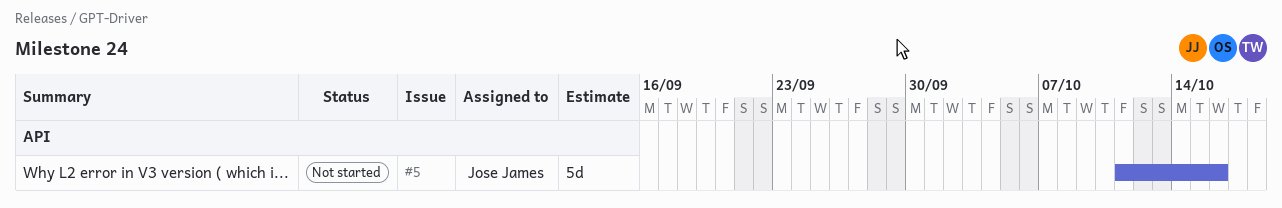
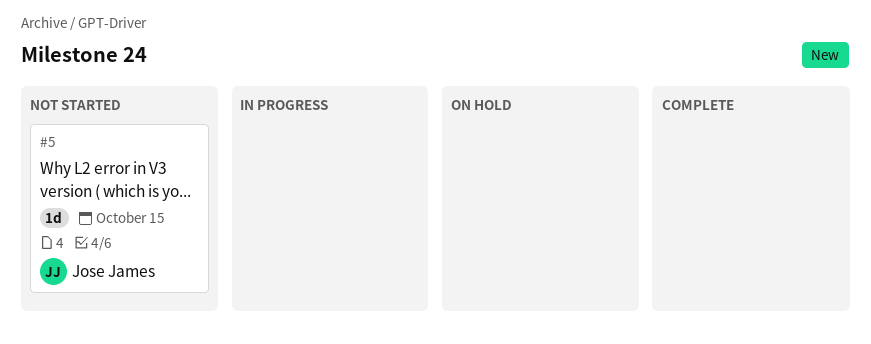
#5, estimate: 5d -> 1d
#5, due: Oct 16 -> Oct 15

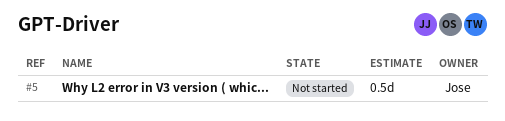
#5, estimate: 1d -> 0.5d

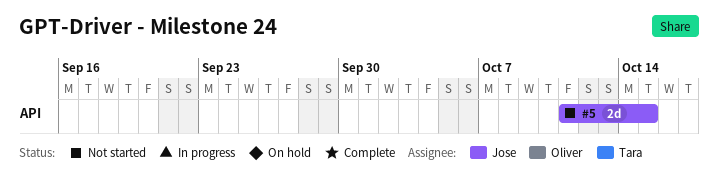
#5, estimate: 0.5d -> 2d

